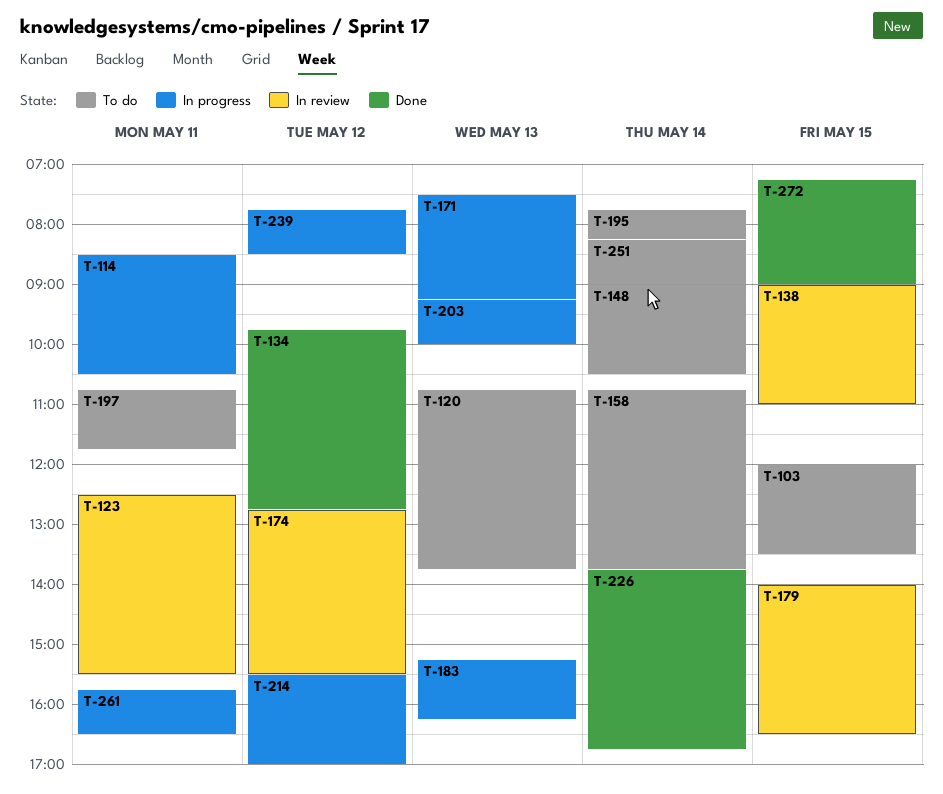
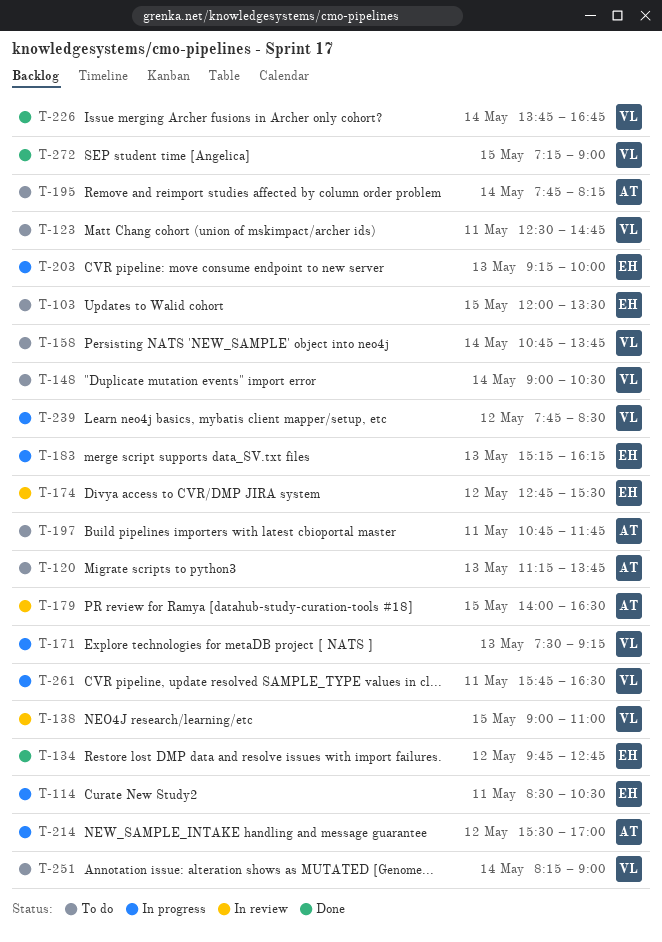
T-120, begins: 10:45 -> 11:15
T-123, status: In review -> To do
T-123, ends: 15:30 -> 14:45

